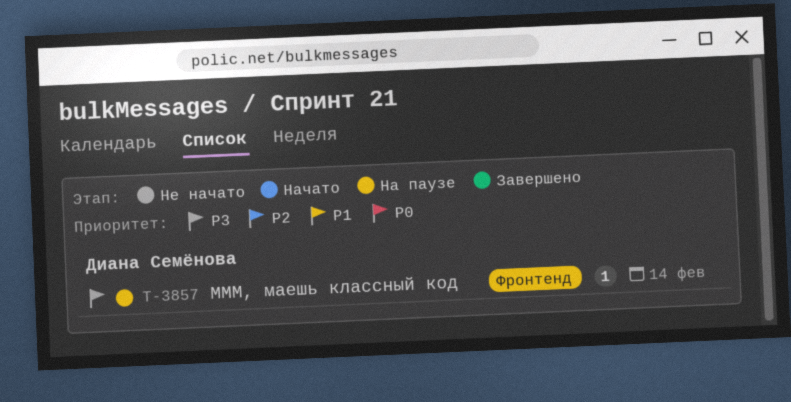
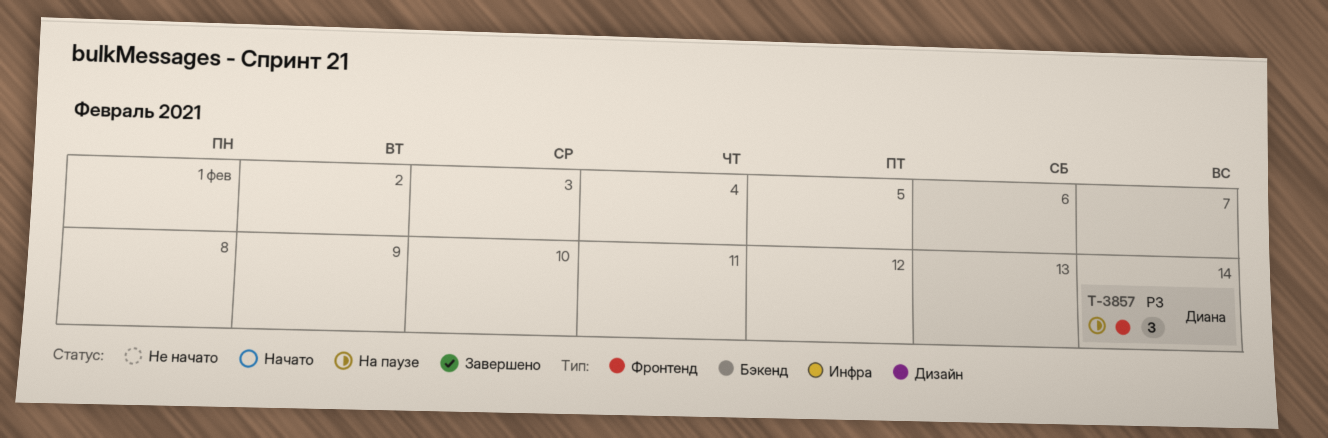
T-3857, estimate: 1 -> 3

